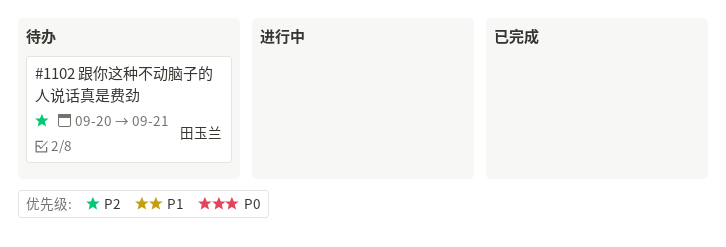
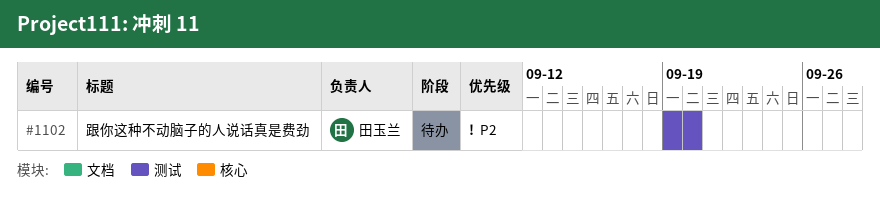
#1102, start: Sep 20 -> Sep 19
#1102, due: Sep 21 -> Sep 20

